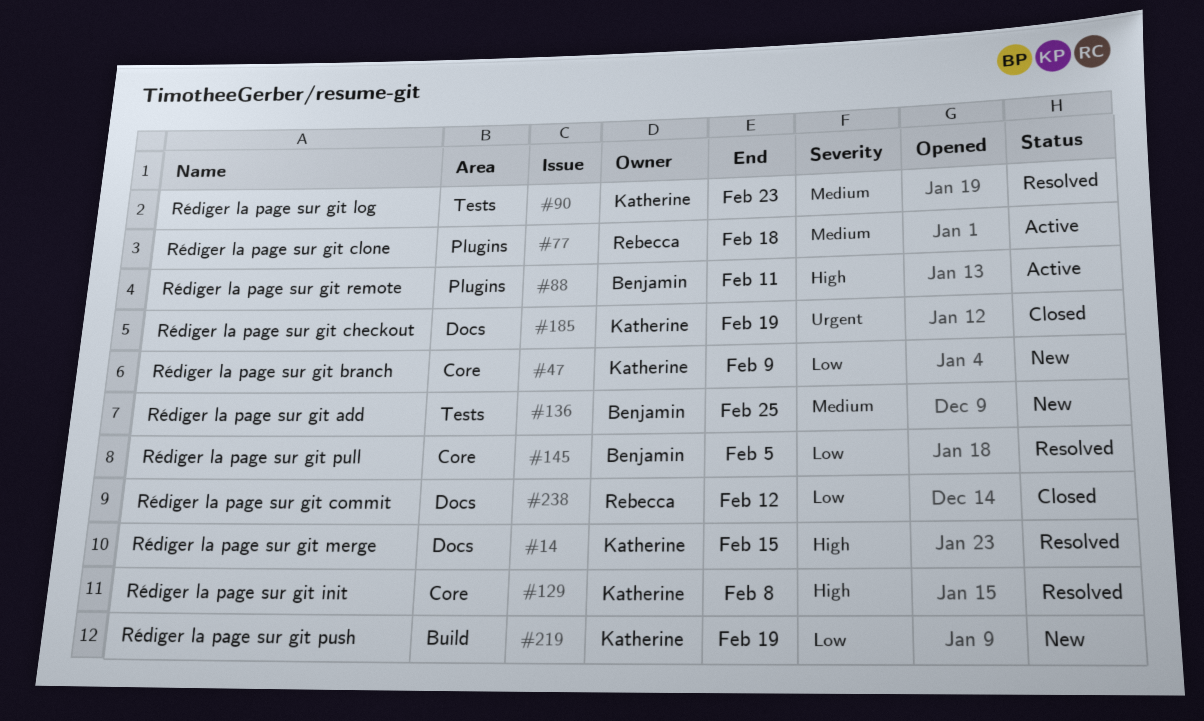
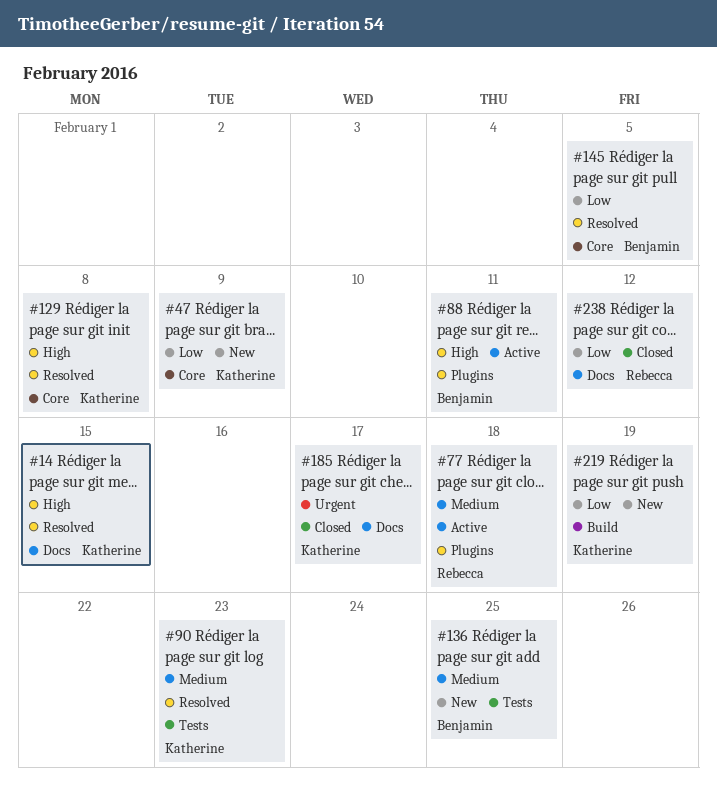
#185, due: Feb 19 -> Feb 17

